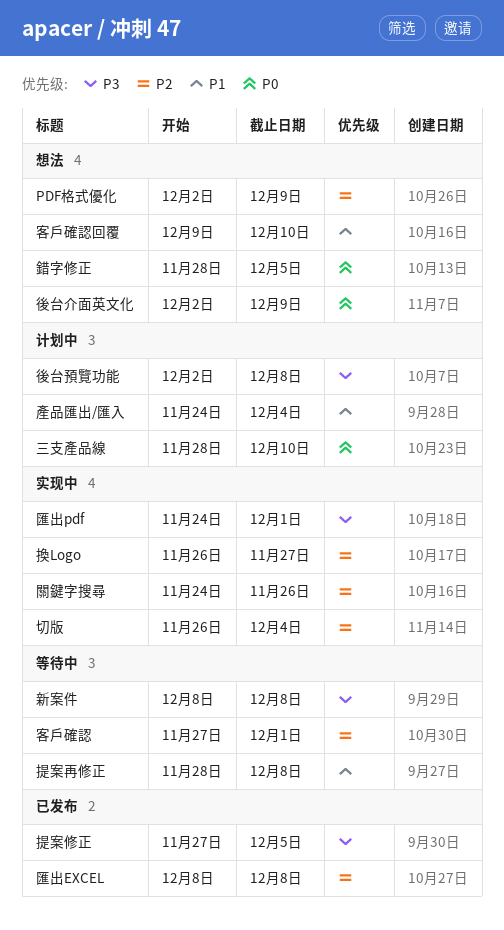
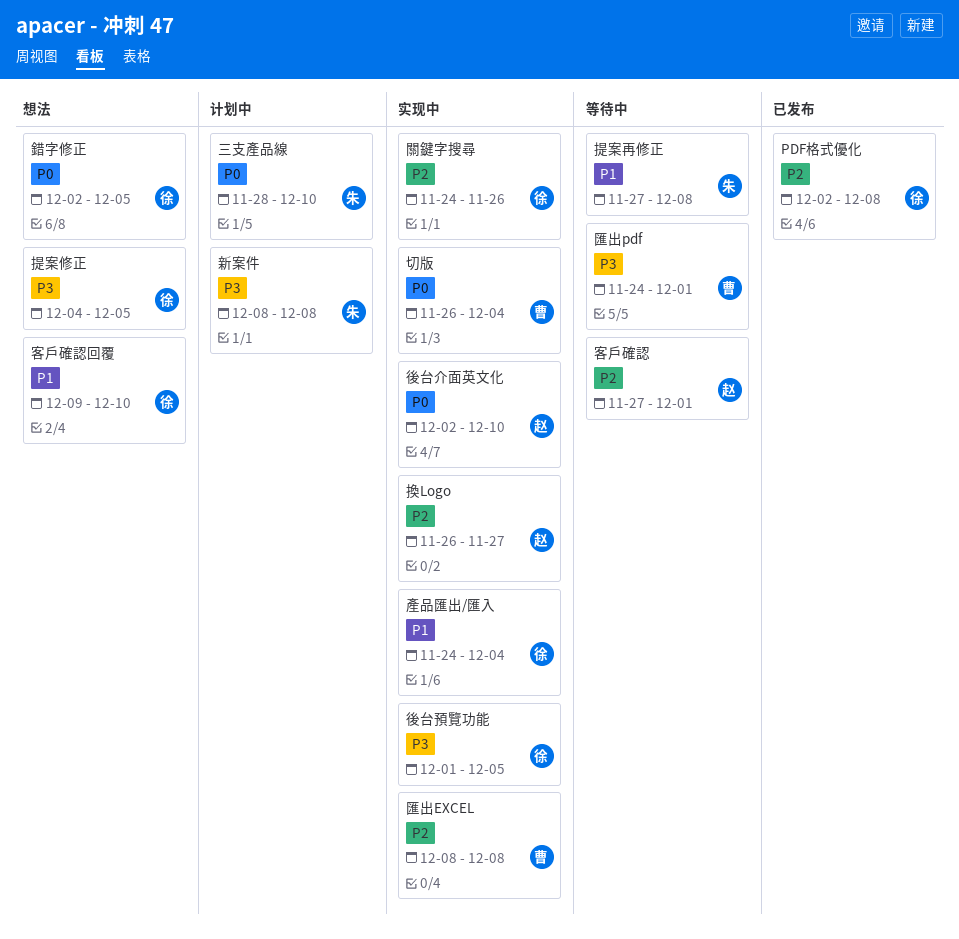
PDF格式優化, status: 想法 -> 已发布
PDF格式優化, due: Dec 9 -> Dec 8
切版, priority: P2 -> P0
匯出EXCEL, status: 已发布 -> 实现中
匯出pdf, status: 实现中 -> 等待中
後台介面英文化, status: 想法 -> 实现中
後台介面英文化, due: Dec 9 -> Dec 10
後台預覽功能, status: 计划中 -> 实现中
後台預覽功能, start: Dec 2 -> Dec 1
後台預覽功能, due: Dec 8 -> Dec 5
提案修正, status: 已发布 -> 想法
提案修正, start: Nov 27 -> Dec 4
提案再修正, start: Nov 28 -> Nov 27
新案件, status: 等待中 -> 计划中
產品匯出/匯入, status: 计划中 -> 实现中
錯字修正, start: Nov 28 -> Dec 2

